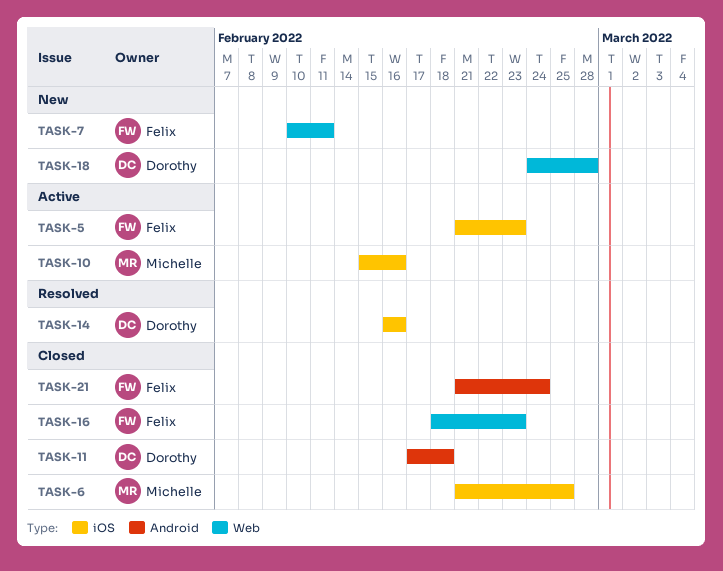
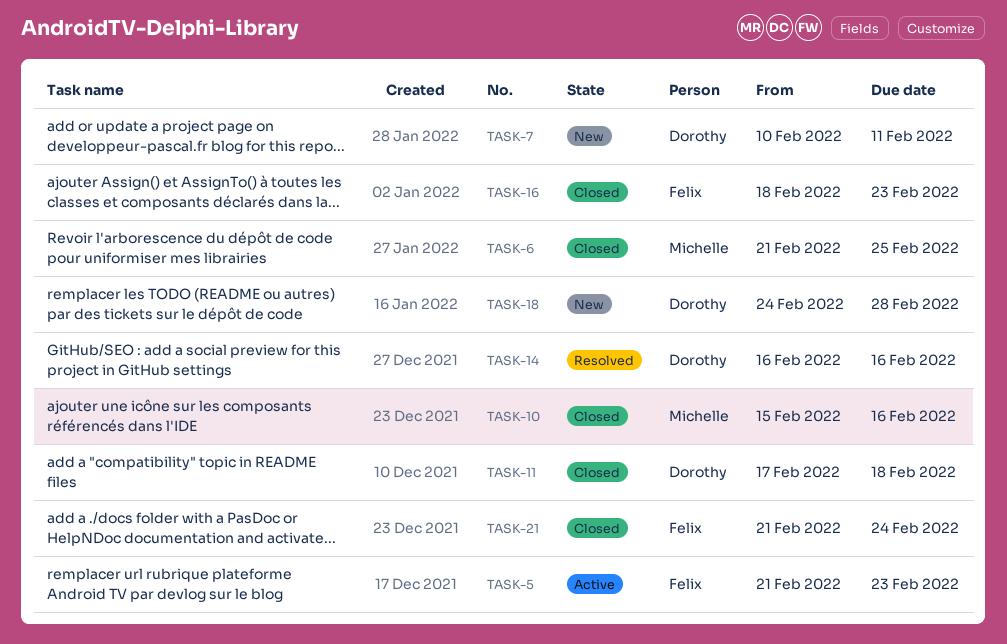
TASK-7, owner: Felix -> Dorothy
TASK-10, status: Active -> Closed

